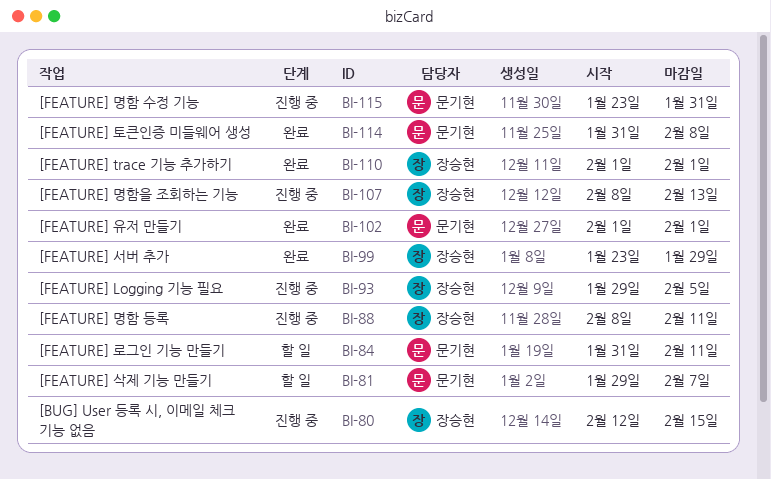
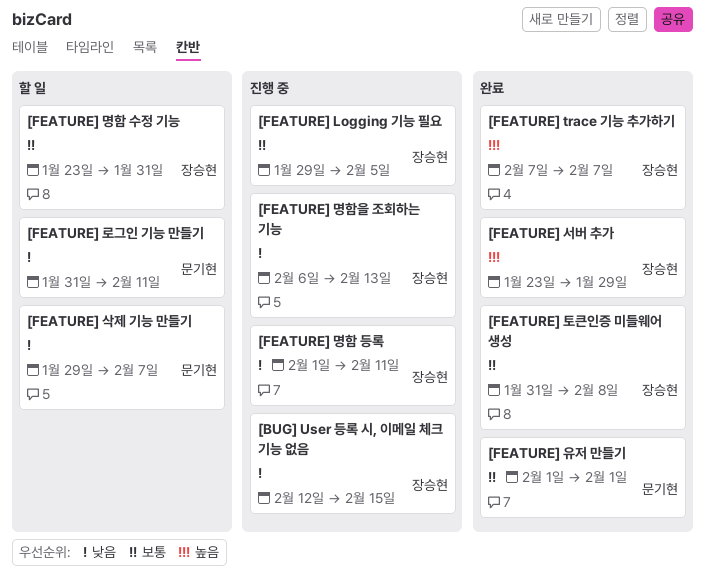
[FEATURE] trace 기능 추가하기, start: Feb 1 -> Feb 7
[FEATURE] trace 기능 추가하기, due: Feb 1 -> Feb 7
[FEATURE] 명함 등록, start: Feb 8 -> Feb 1
[FEATURE] 명함 수정 기능, status: 진행 중 -> 할 일
[FEATURE] 명함 수정 기능, owner: 문기현 -> 장승현
[FEATURE] 명함을 조회하는 기능, start: Feb 8 -> Feb 6
[FEATURE] 토큰인증 미들웨어 생성, owner: 문기현 -> 장승현

